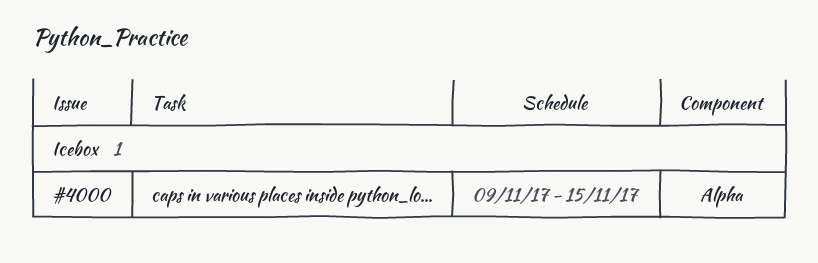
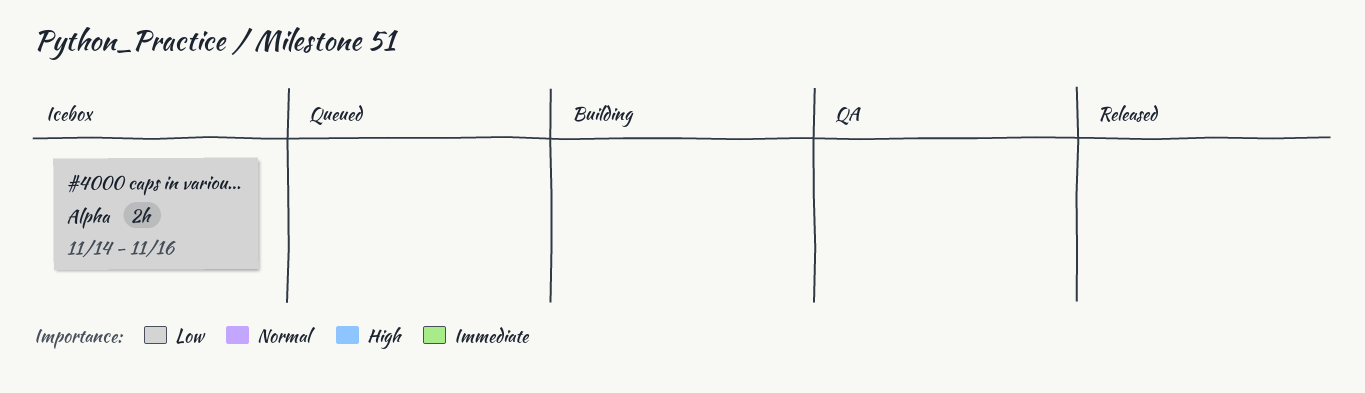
#4000, start: Nov 9 -> Nov 14
#4000, due: Nov 15 -> Nov 16

